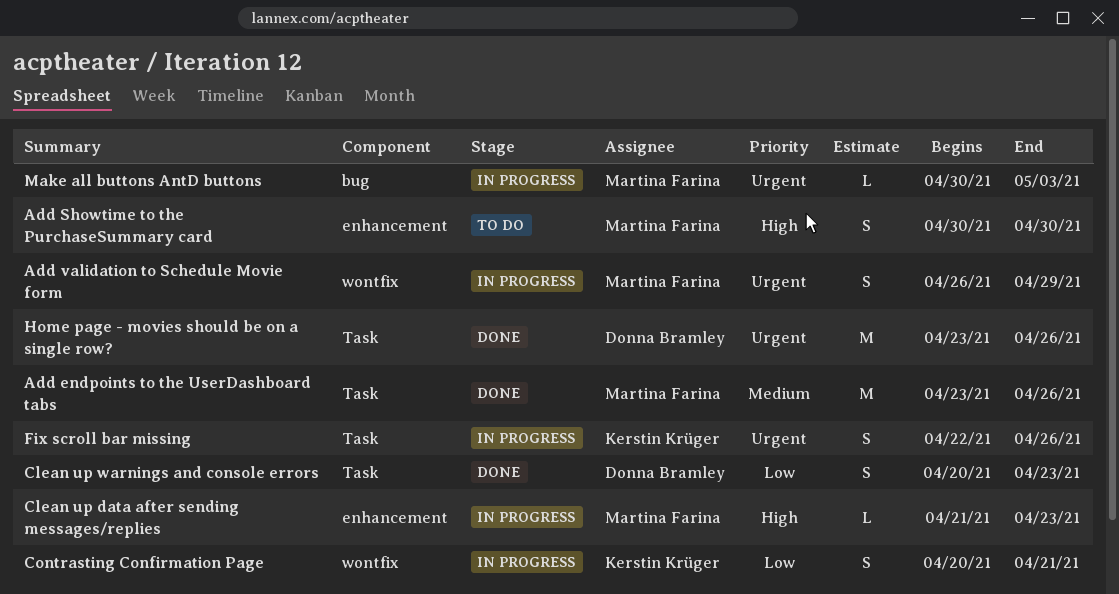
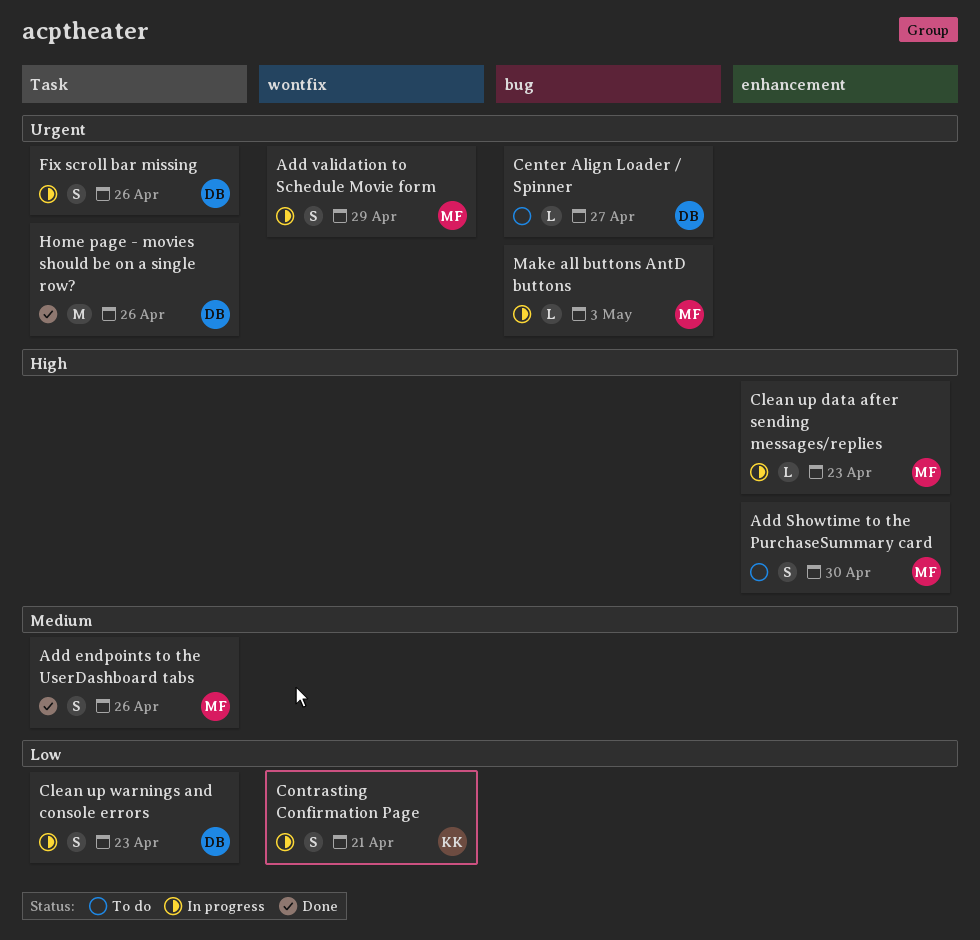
Add endpoints to the UserDashboard tabs, estimate: M -> S
Center Align Loader / Spinner: none -> present
Clean up warnings and console errors, status: Done -> In progress
Fix scroll bar missing, owner: Kerstin Krüger -> Donna Bramley

